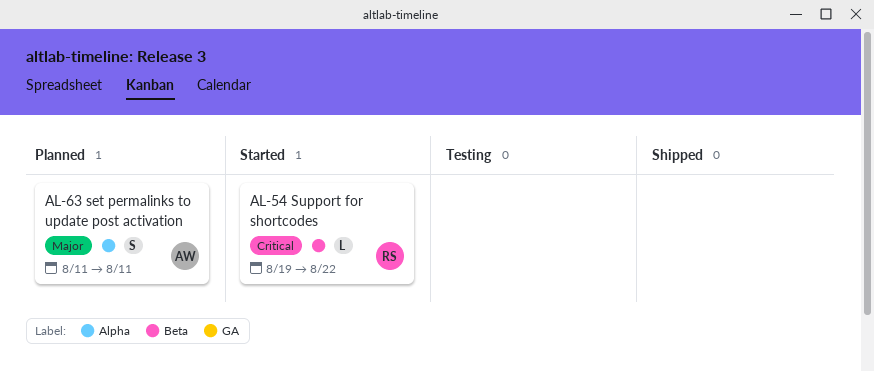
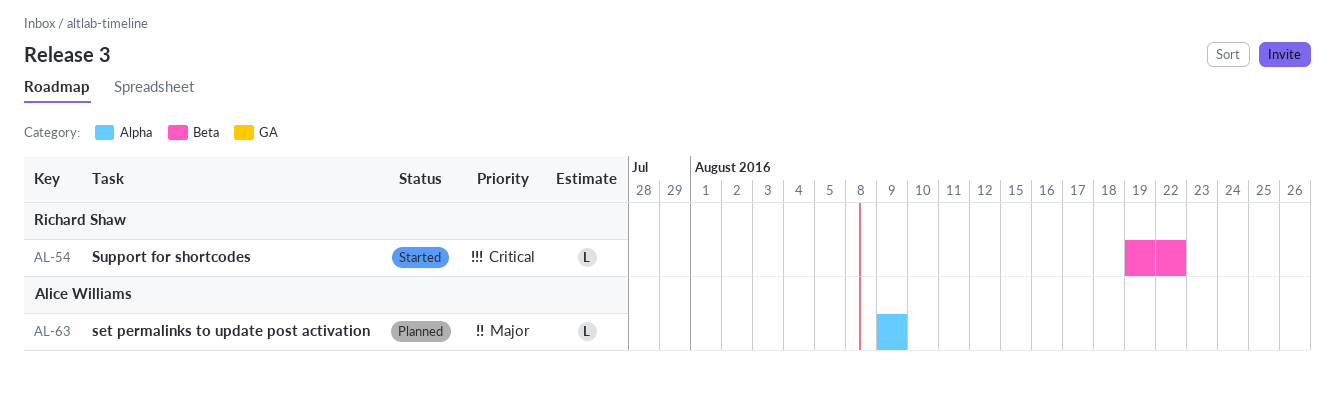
AL-63, estimate: S -> L
AL-63, start: Aug 11 -> Aug 9
AL-63, due: Aug 11 -> Aug 9

